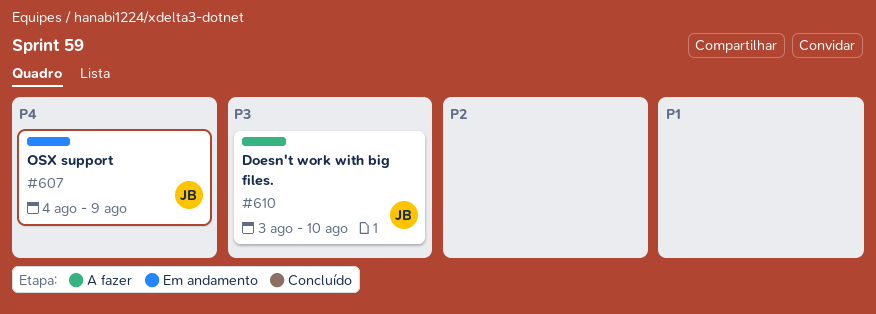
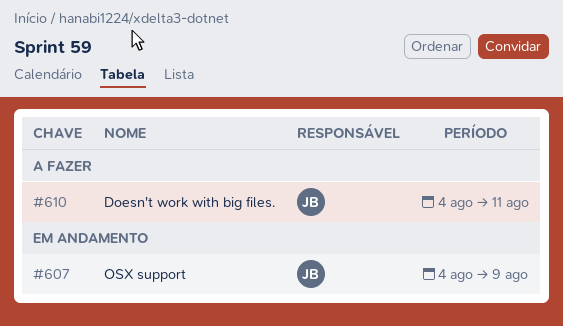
#610, start: Aug 3 -> Aug 4
#610, due: Aug 10 -> Aug 11

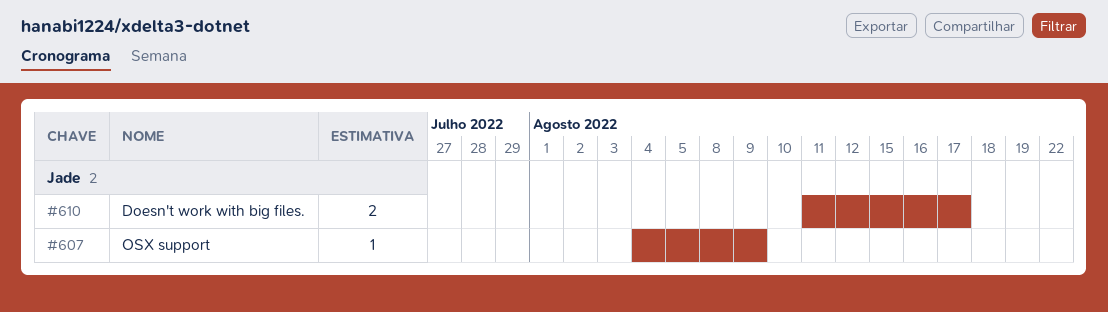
#610, start: Aug 4 -> Aug 11
#610, due: Aug 11 -> Aug 17

